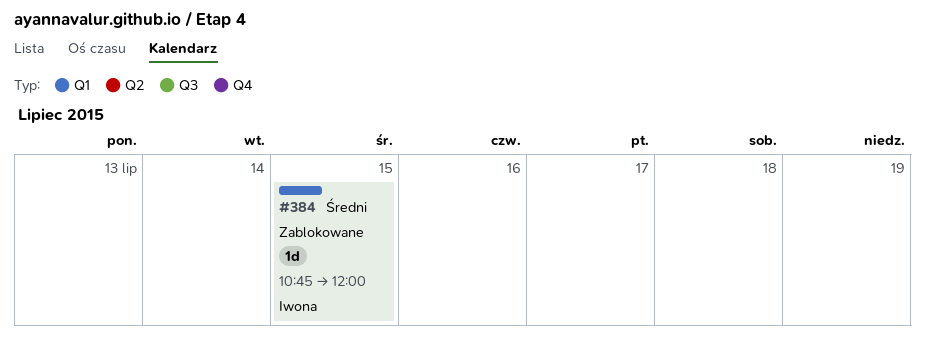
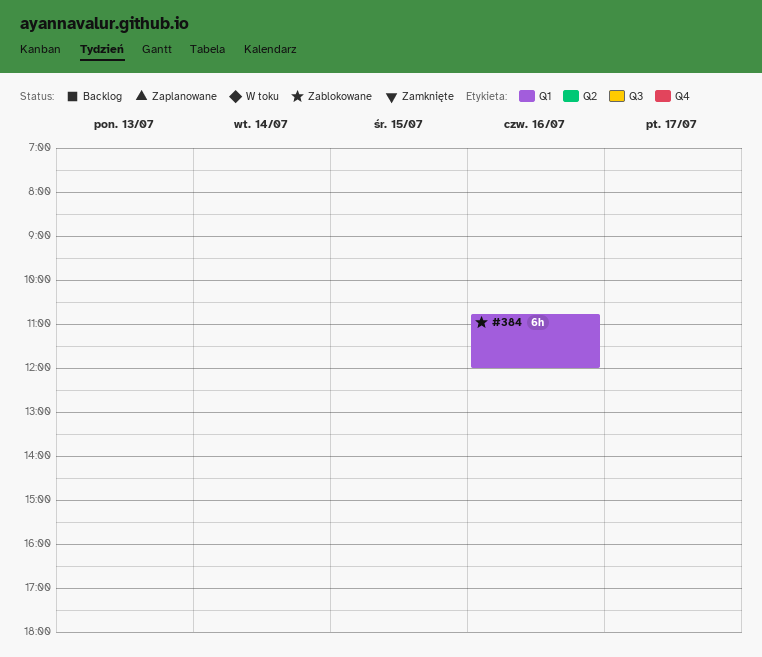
#384, estimate: 1d -> 6h
#384, day: Jul 15 -> Jul 16

